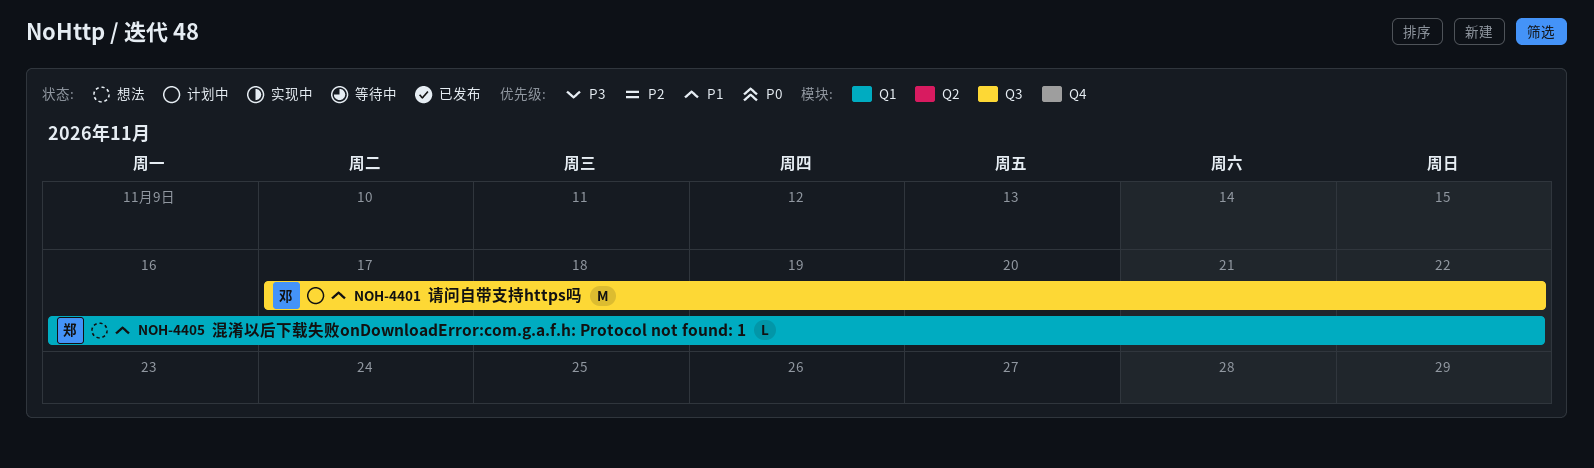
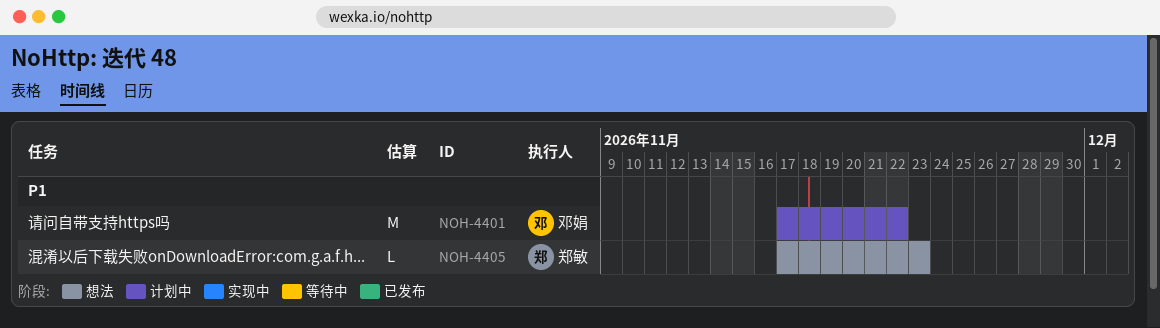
NOH-4405, start: Nov 16 -> Nov 17
NOH-4405, due: Nov 22 -> Nov 23

